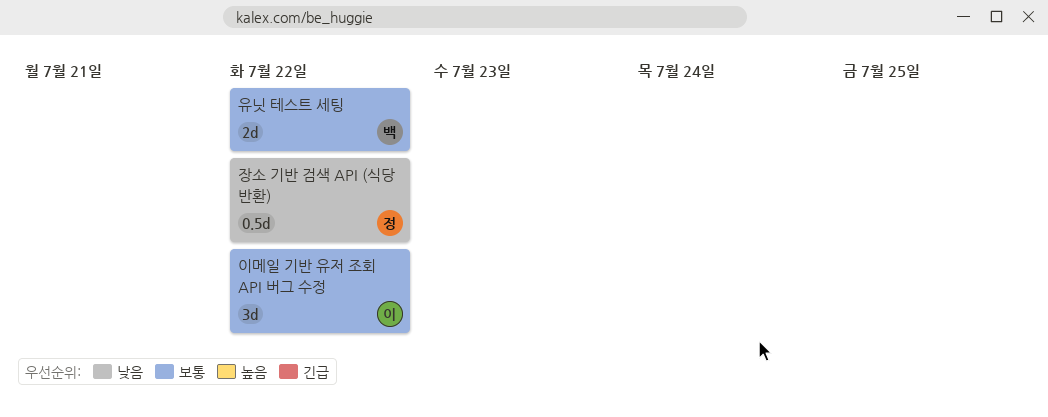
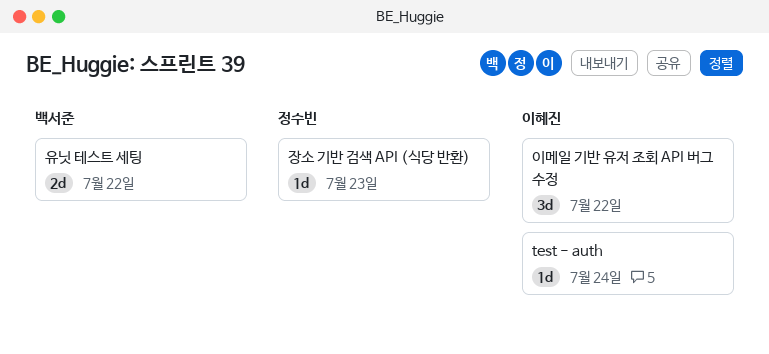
test - auth: none -> present
장소 기반 검색 API (식당 반환), estimate: 0.5d -> 1d
장소 기반 검색 API (식당 반환), due: Jul 22 -> Jul 23

